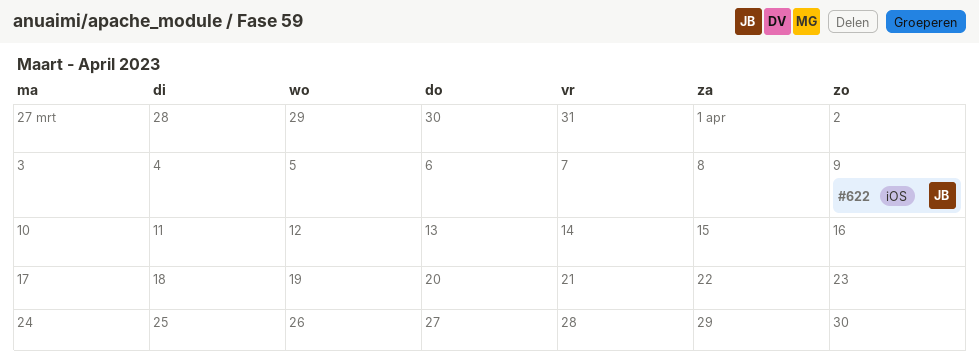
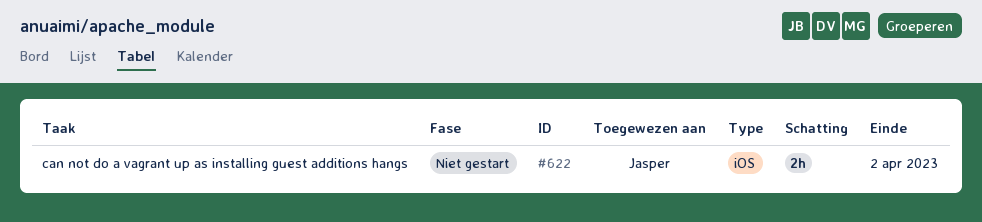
#622, due: Apr 9 -> Apr 2

